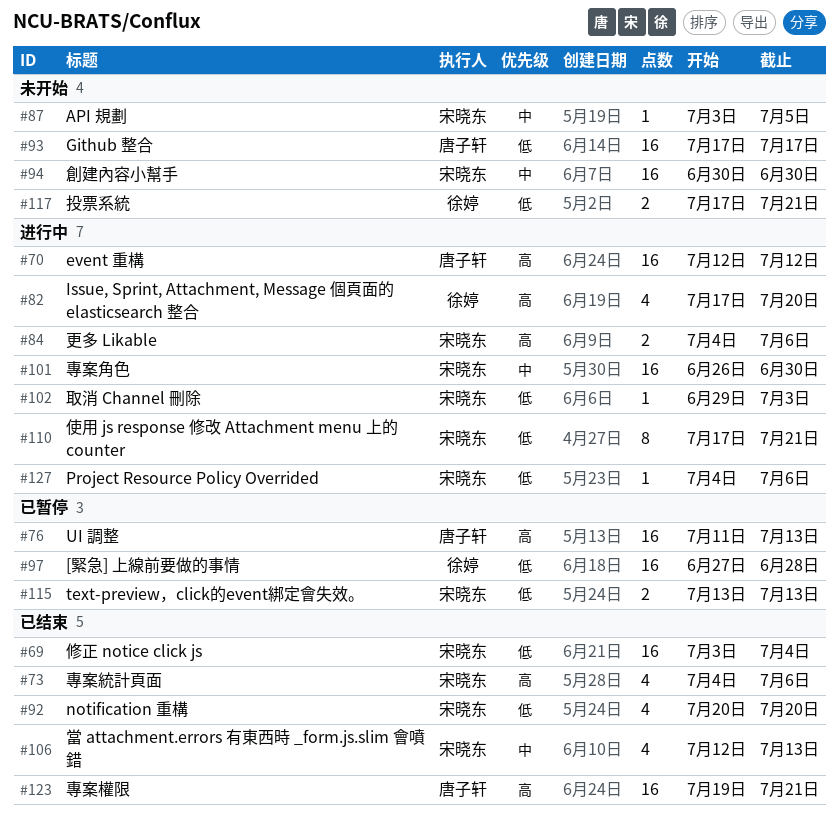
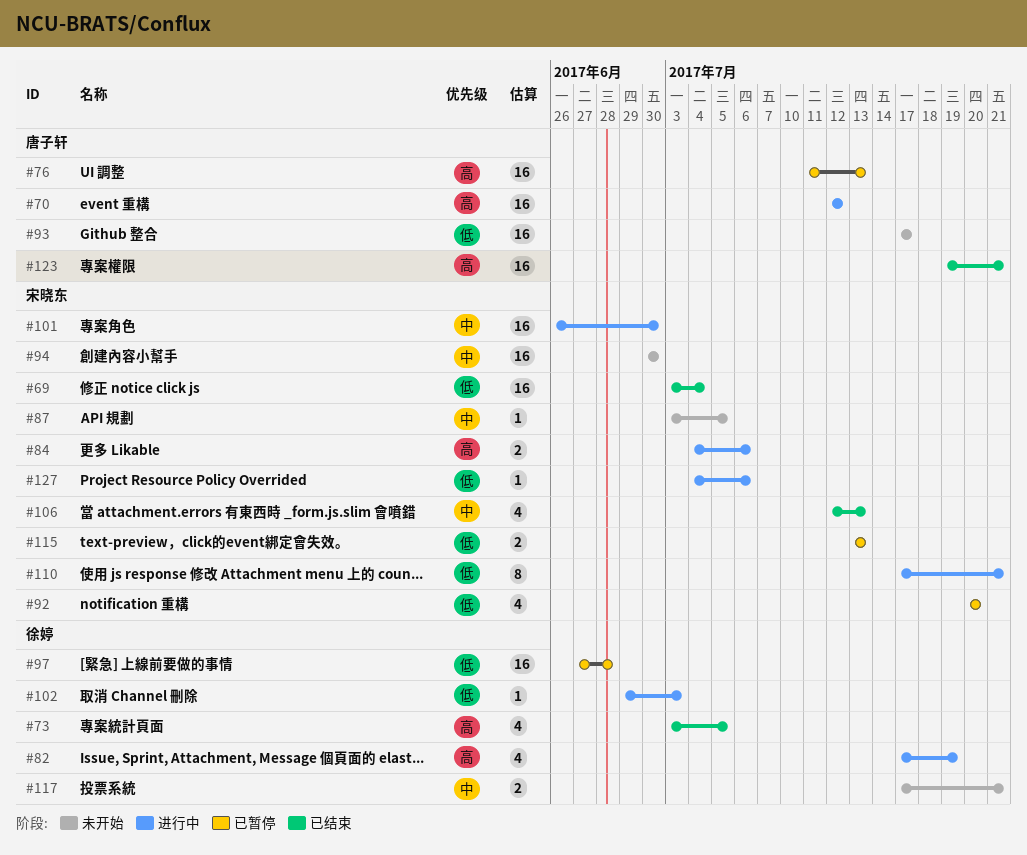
#73, owner: 宋晓东 -> 徐婷
#73, start: Jul 4 -> Jul 3
#73, due: Jul 6 -> Jul 5
#82, due: Jul 20 -> Jul 19
#92, status: 已结束 -> 已暂停
#102, owner: 宋晓东 -> 徐婷
#117, priority: 低 -> 中

